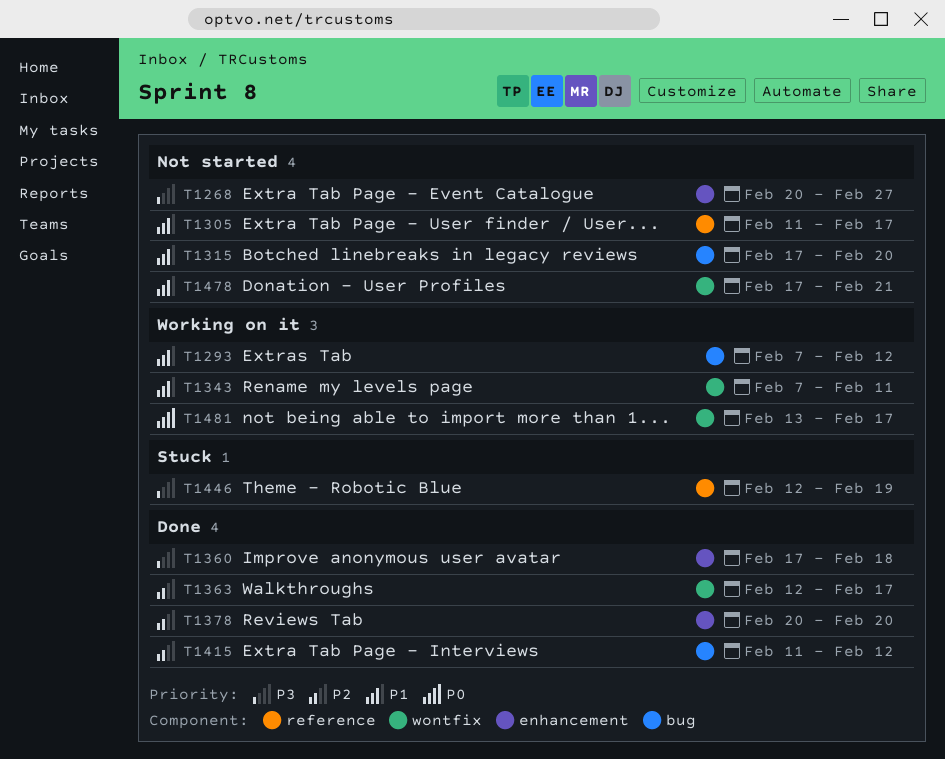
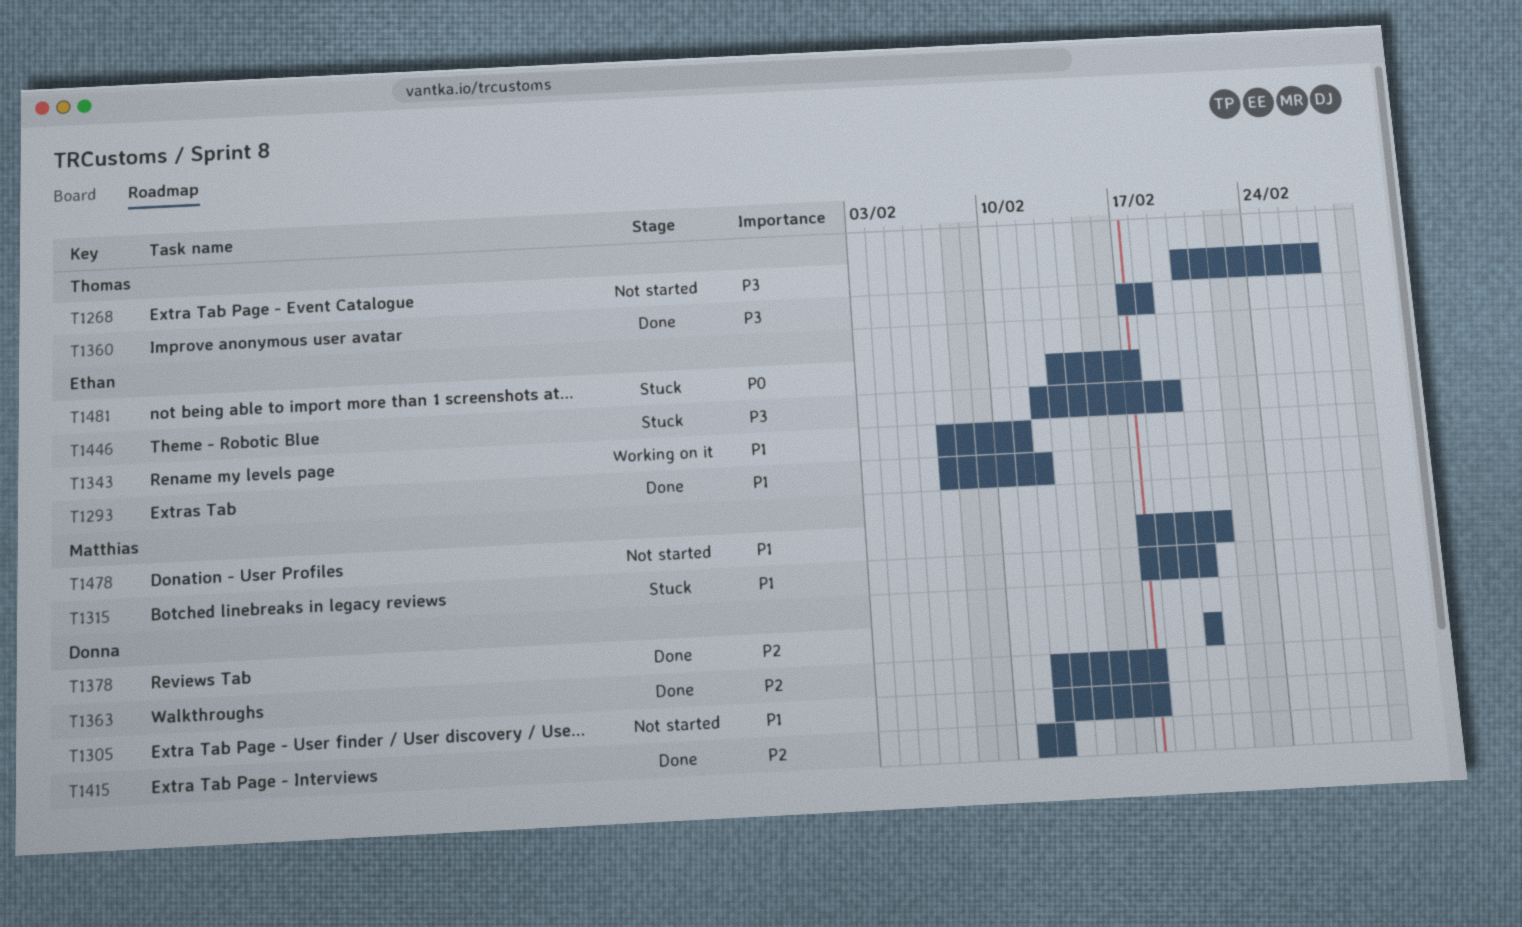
T1293, status: Working on it -> Done
T1305, start: Feb 11 -> Feb 12
T1315, status: Not started -> Stuck
T1481, status: Working on it -> Stuck

